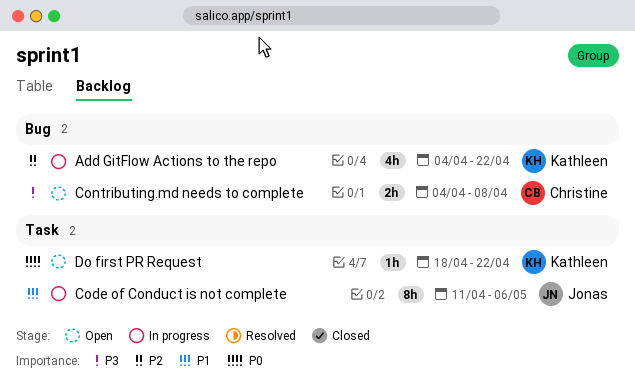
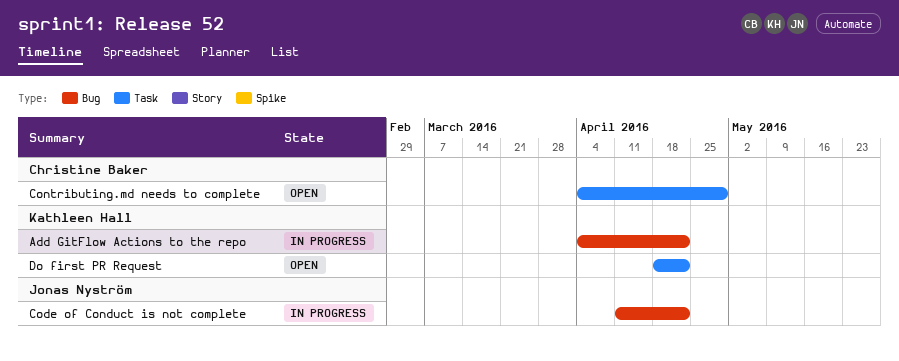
Code of Conduct is not complete, label: Task -> Bug
Code of Conduct is not complete, due: May 6 -> Apr 22
Contributing.md needs to complete, label: Bug -> Task
Contributing.md needs to complete, due: Apr 8 -> Apr 29

